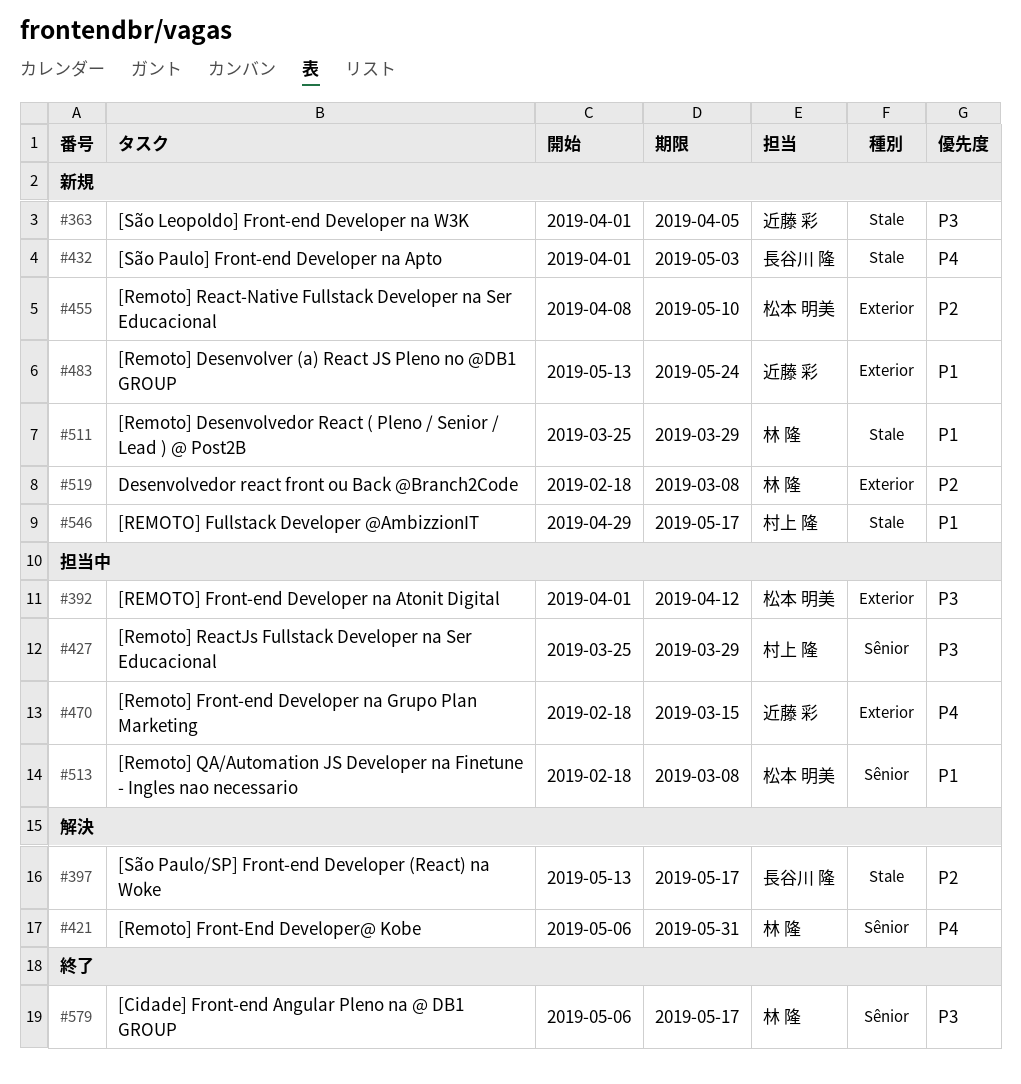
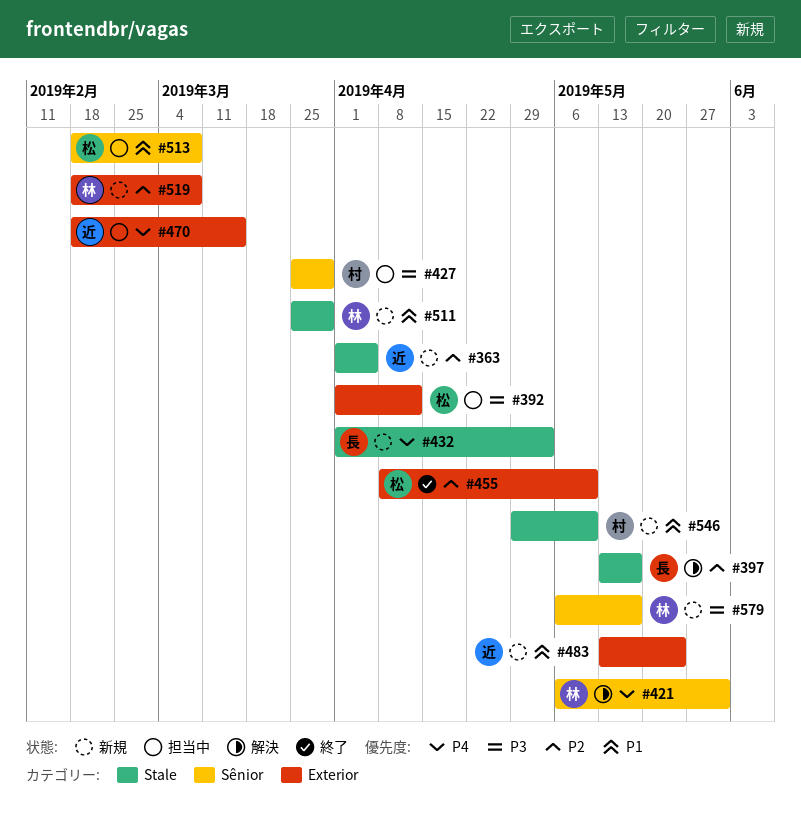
#363, priority: P3 -> P2
#455, status: 新規 -> 終了
#546, due: May 17 -> May 10
#579, status: 終了 -> 新規

